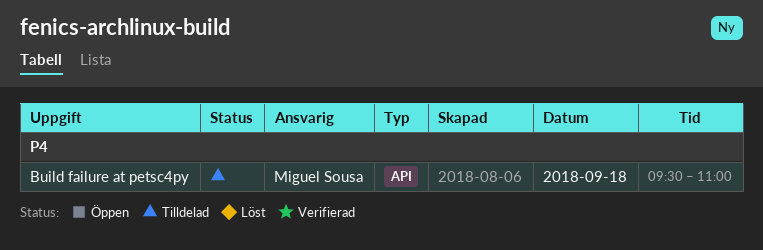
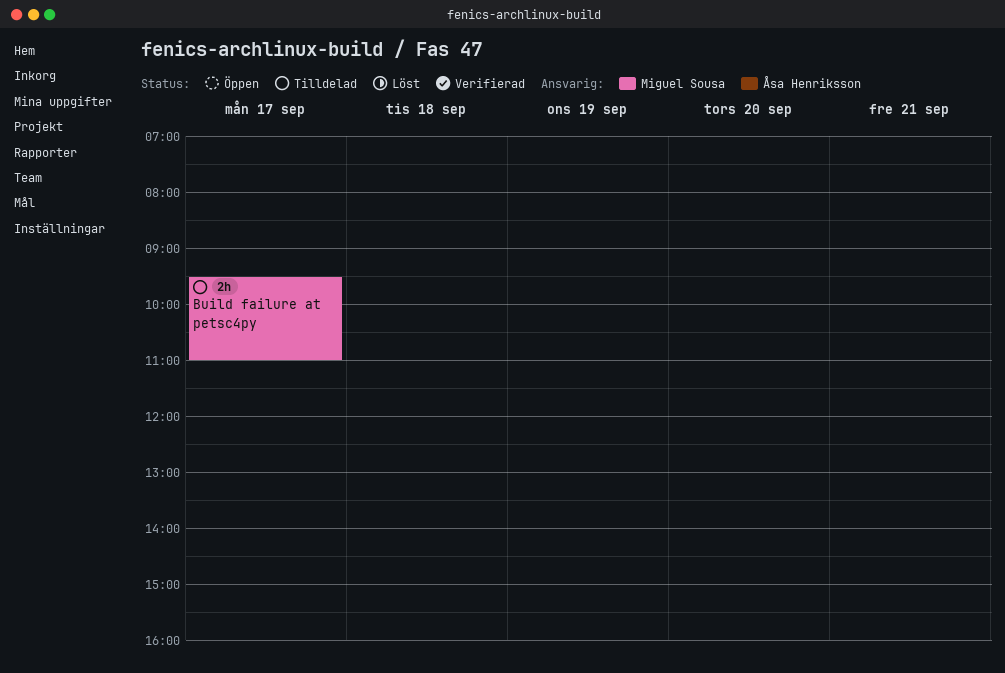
Build failure at petsc4py, day: Sep 18 -> Sep 17

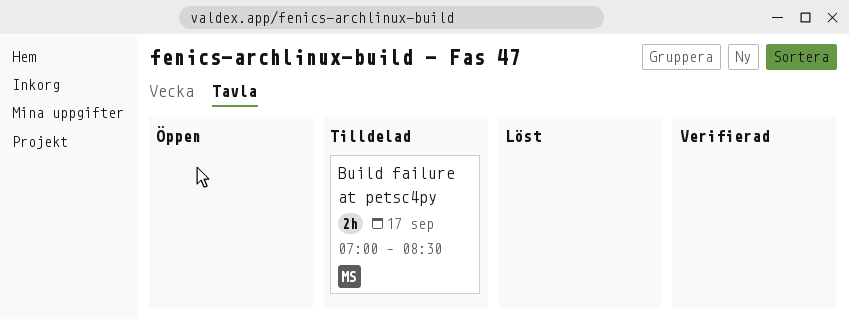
Build failure at petsc4py, begins: 09:30 -> 07:00
Build failure at petsc4py, ends: 11:00 -> 08:30

